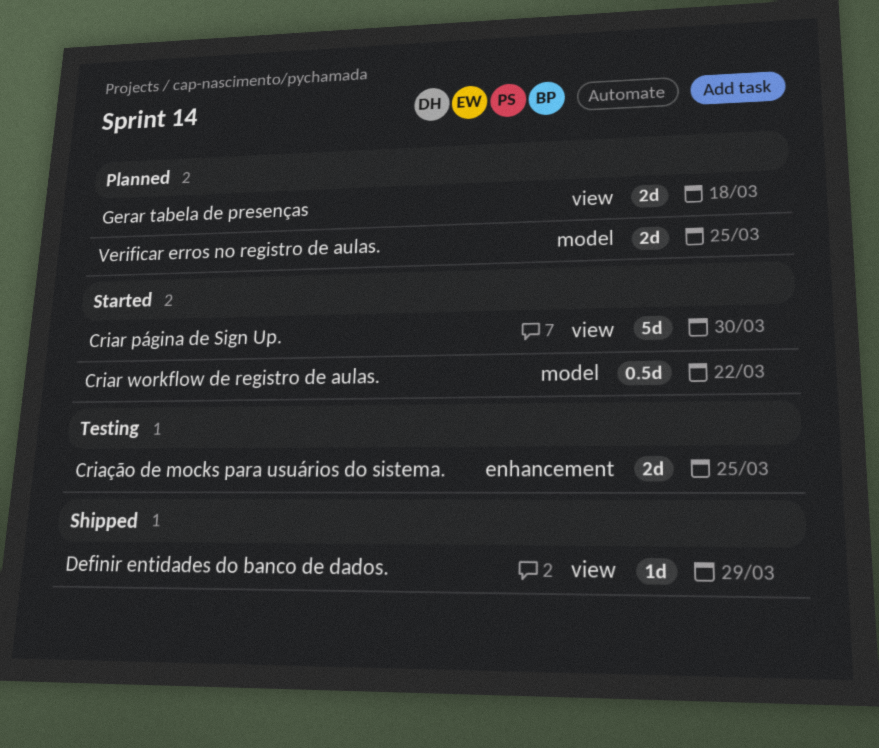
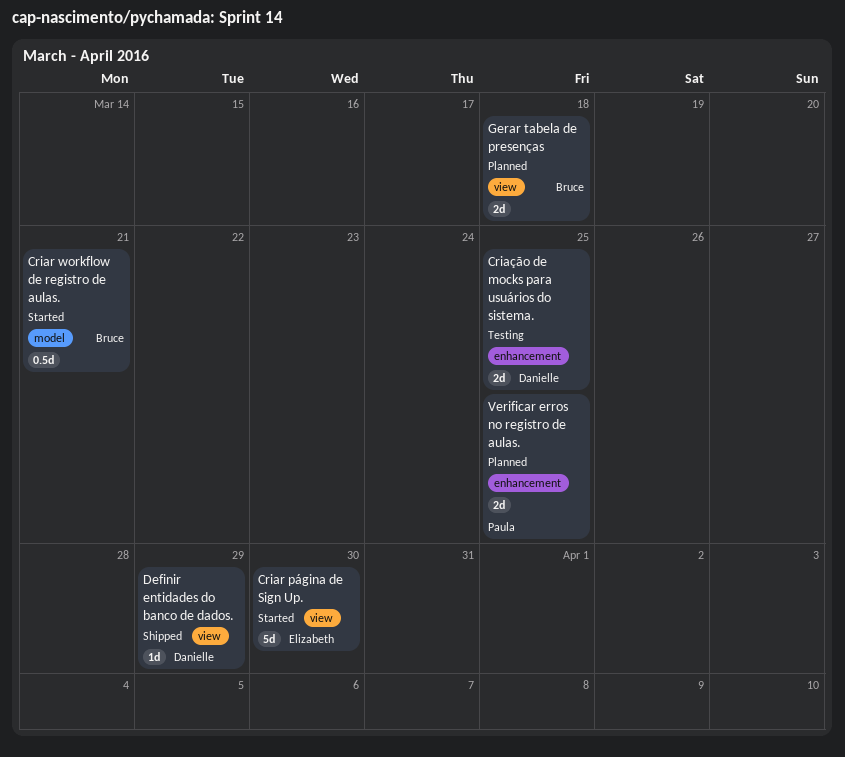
Criar workflow de registro de aulas., due: Mar 22 -> Mar 21
Verificar erros no registro de aulas., label: model -> enhancement

